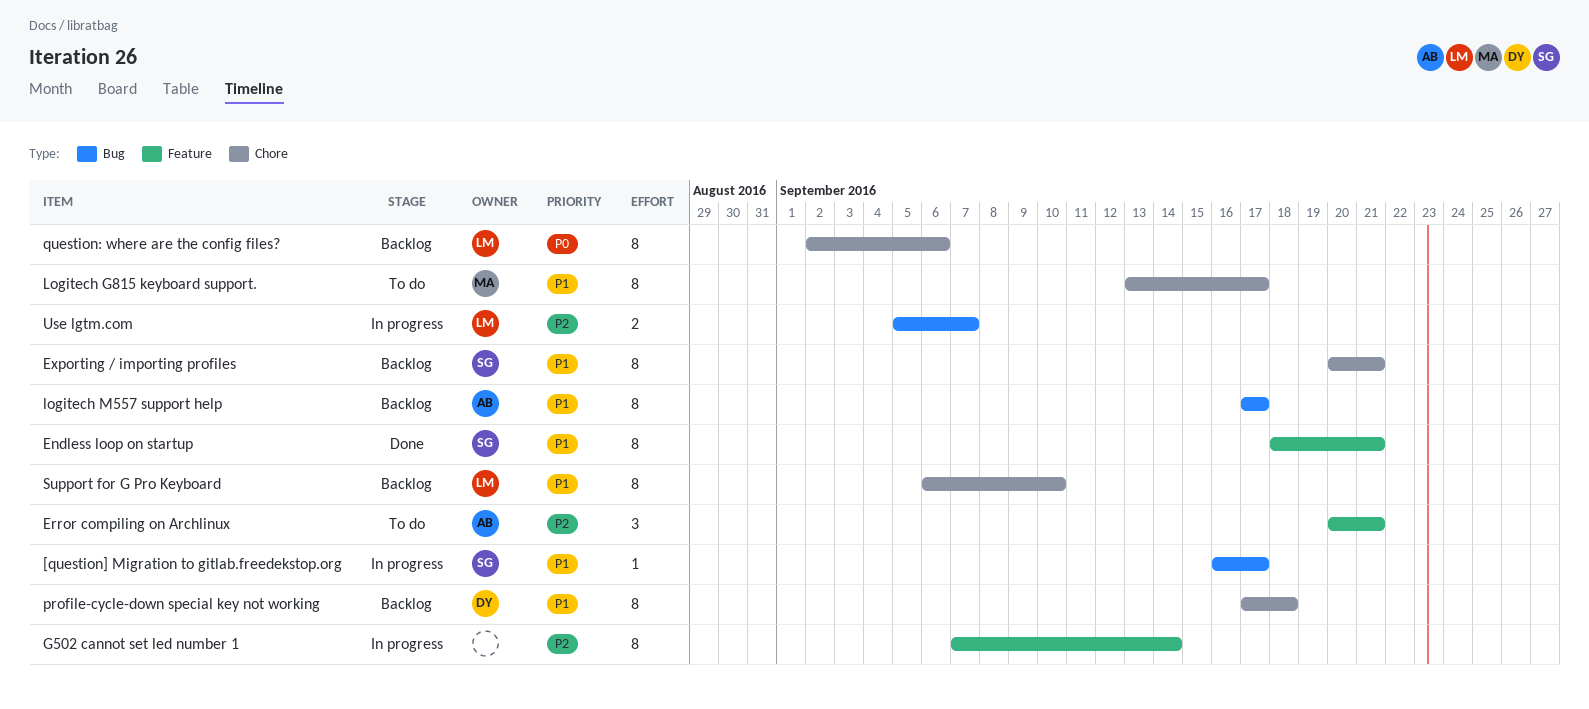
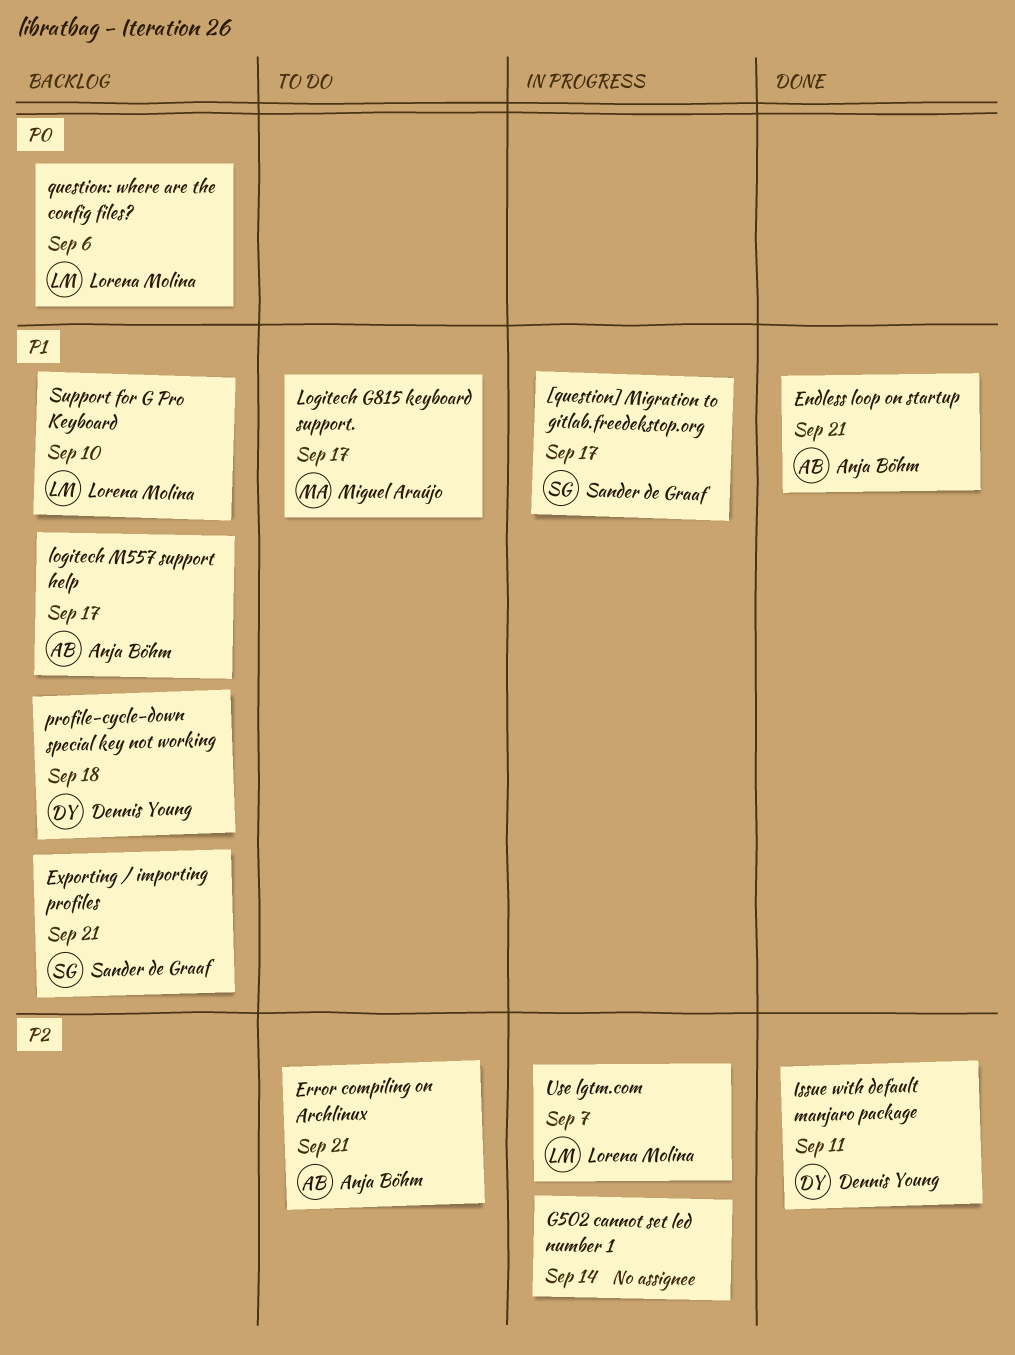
Endless loop on startup, owner: Sander de Graaf -> Anja Böhm
Issue with default manjaro package: none -> present

